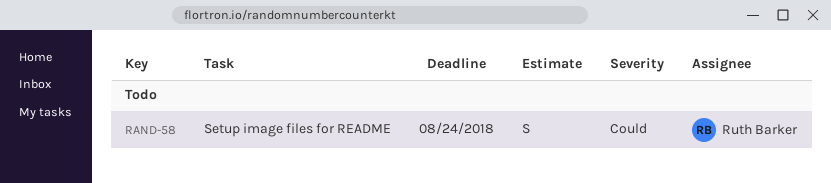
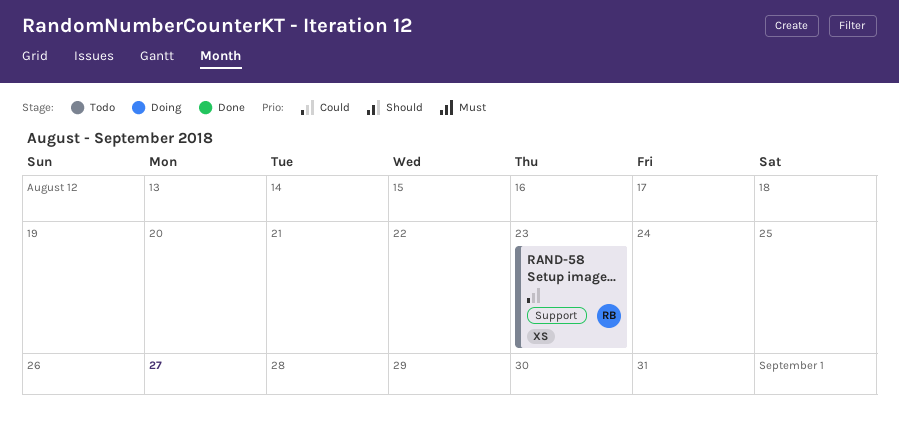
RAND-58, estimate: S -> XS
RAND-58, due: Aug 24 -> Aug 23

